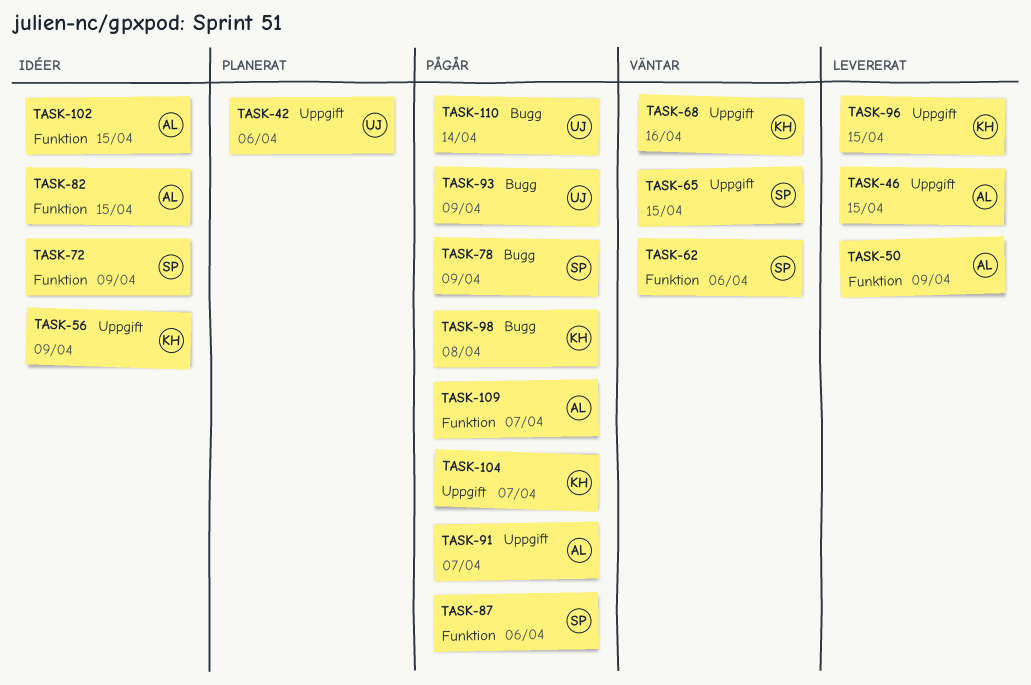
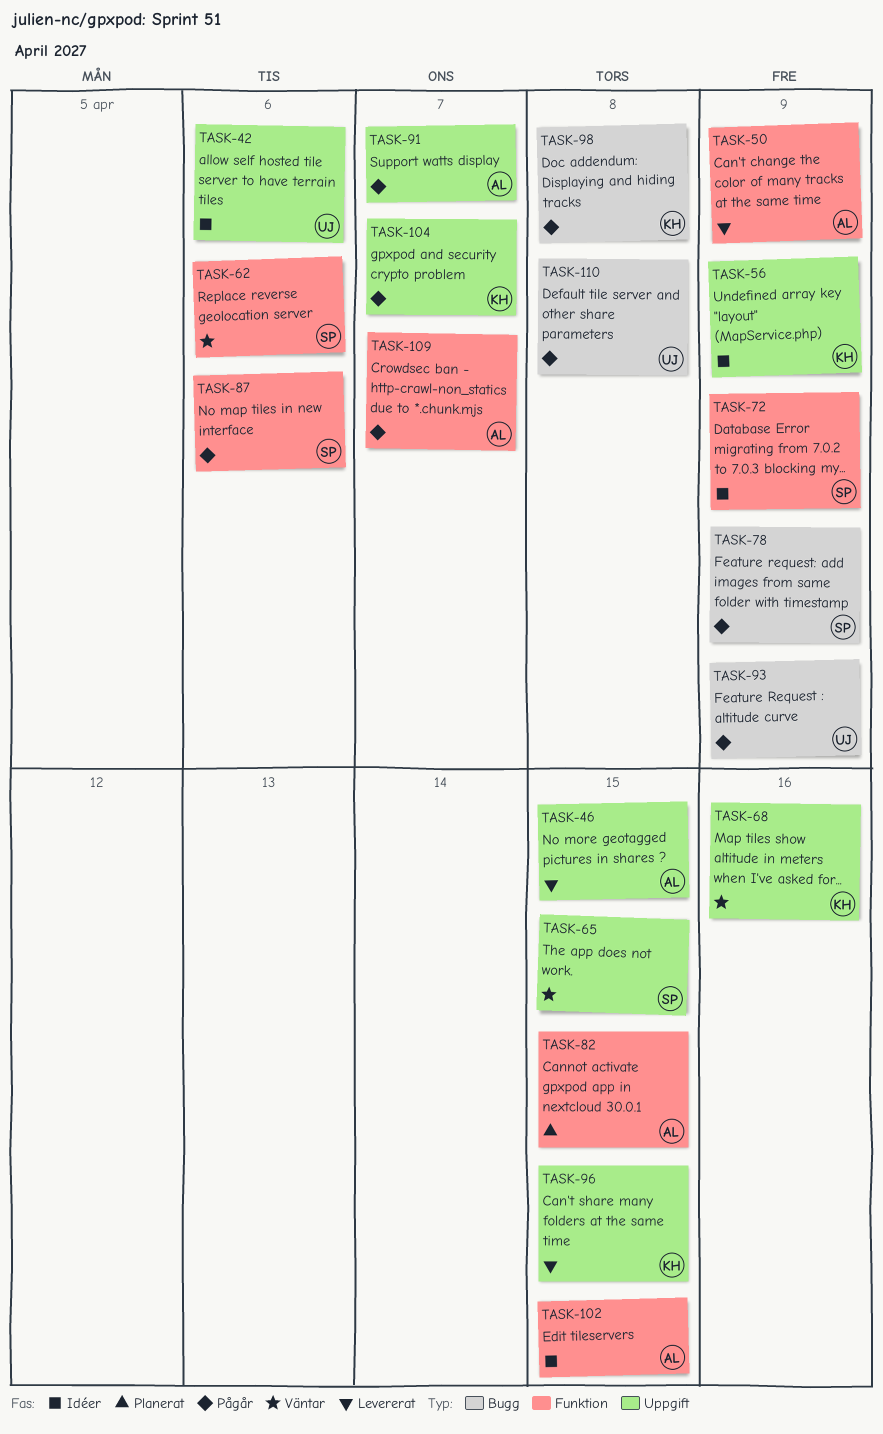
TASK-42, status: Planerat -> Idéer
TASK-82, status: Idéer -> Planerat
TASK-110, due: Apr 14 -> Apr 8

